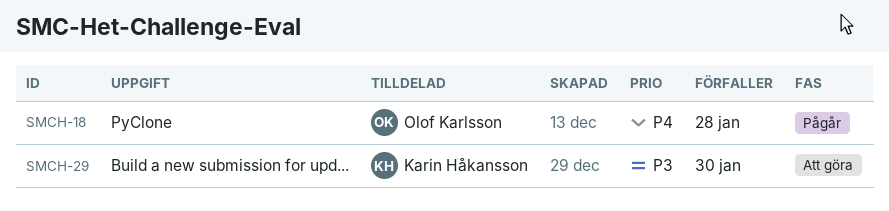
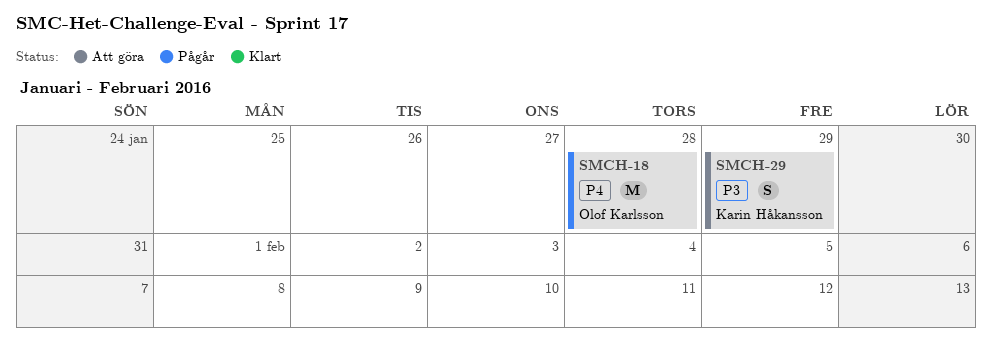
SMCH-29, due: Jan 30 -> Jan 29

